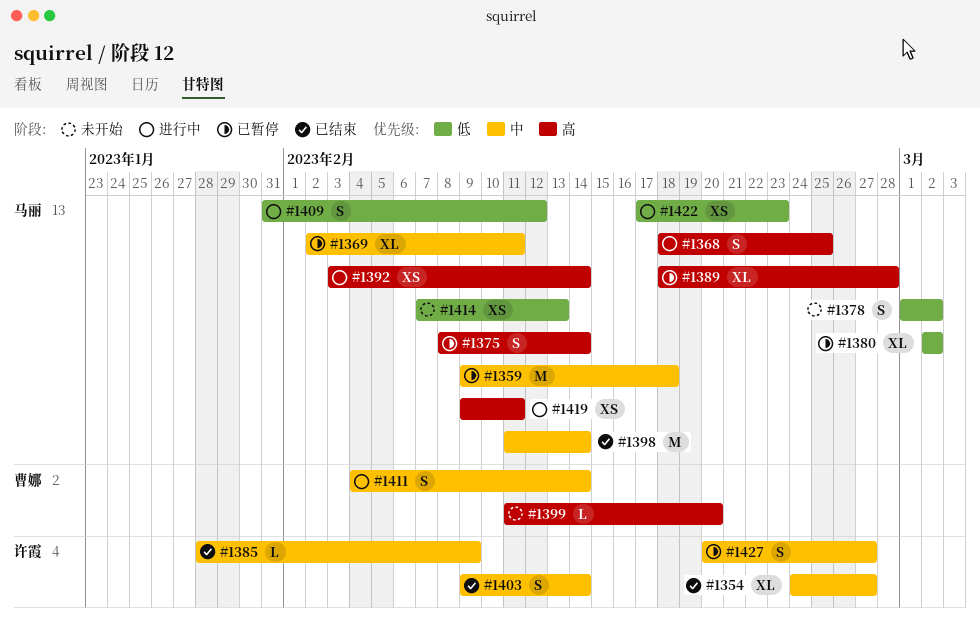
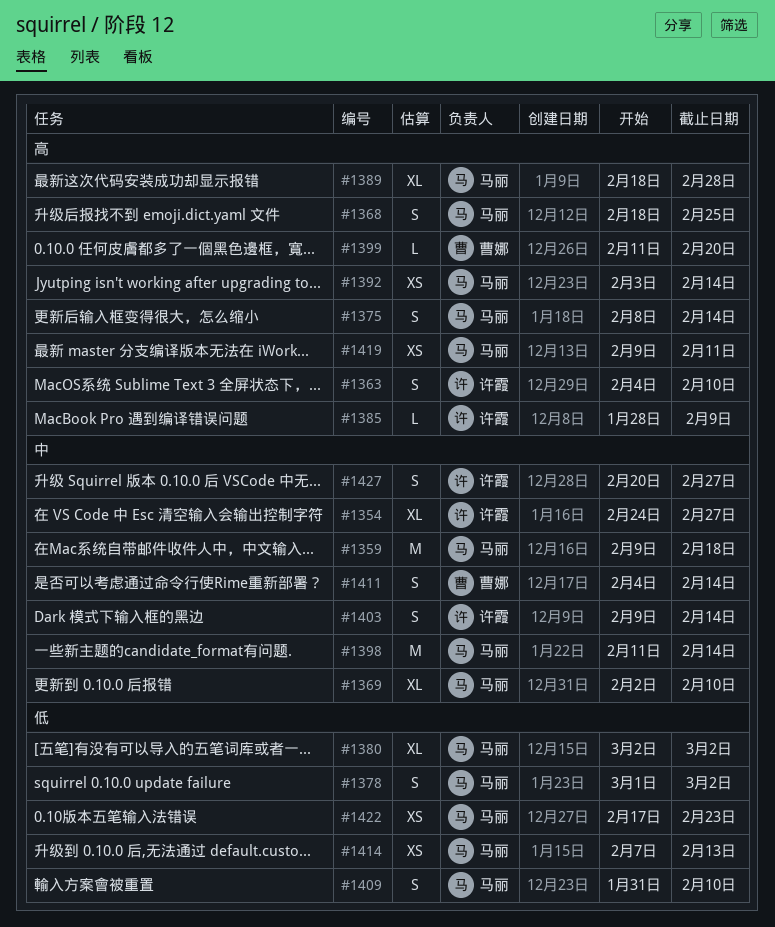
#1363: none -> present
#1369, due: Feb 11 -> Feb 10
#1385, priority: 中 -> 高
#1409, due: Feb 12 -> Feb 10

